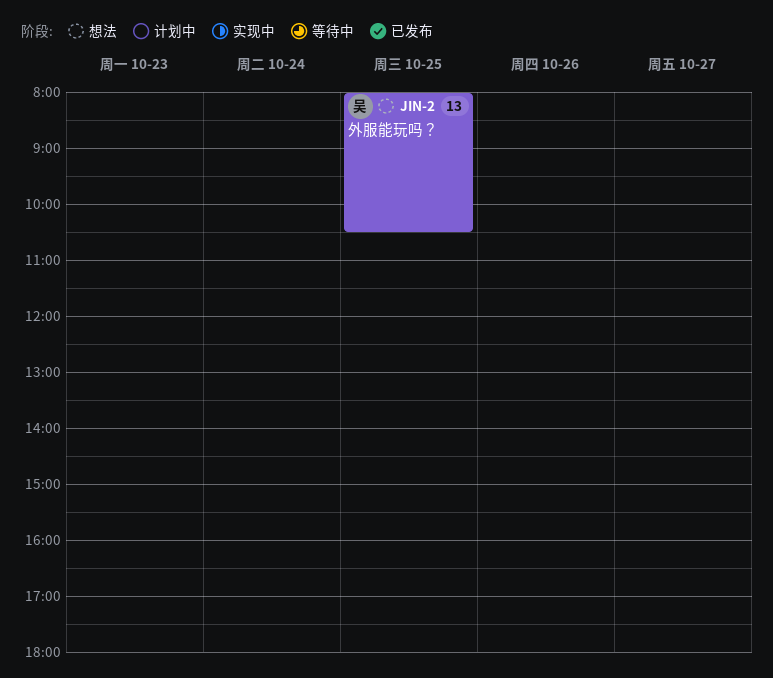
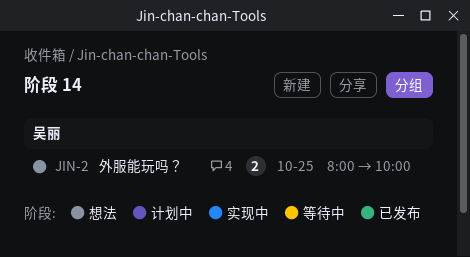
JIN-2, estimate: 13 -> 2
JIN-2, ends: 10:30 -> 10:00

